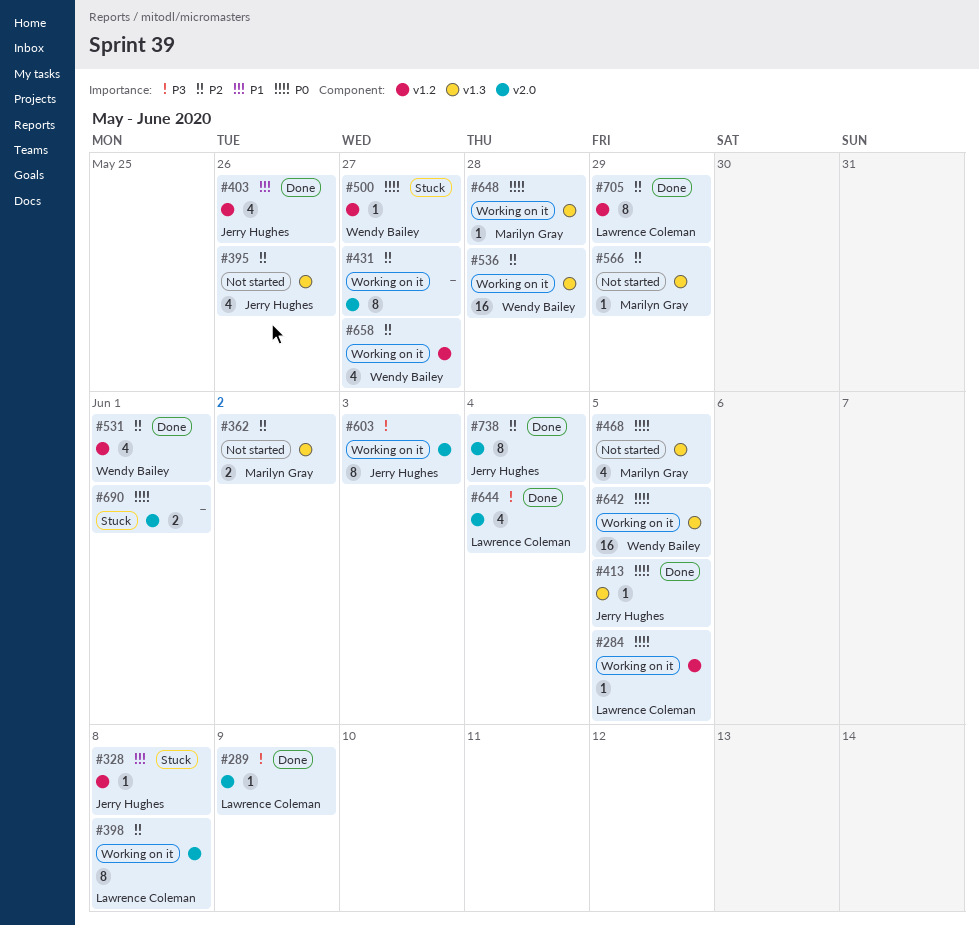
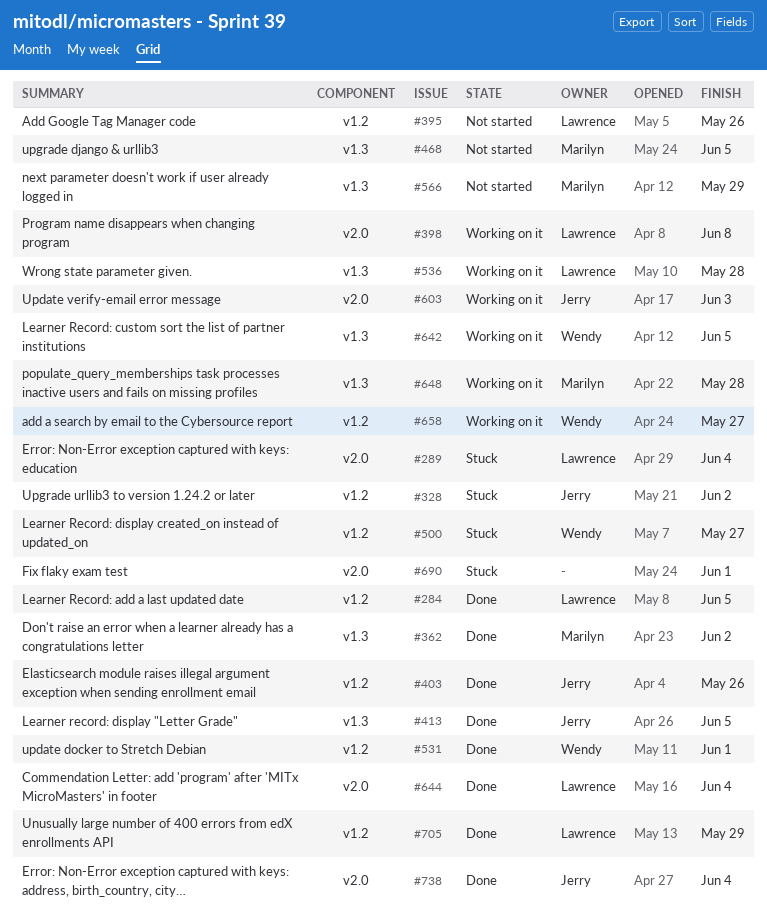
#284, status: Working on it -> Done
#289, status: Done -> Stuck
#289, due: Jun 9 -> Jun 4
#328, due: Jun 8 -> Jun 2
#362, status: Not started -> Done
#395, owner: Jerry Hughes -> Lawrence Coleman
#395, label: v1.3 -> v1.2
#431: present -> none
#536, owner: Wendy Bailey -> Lawrence Coleman

